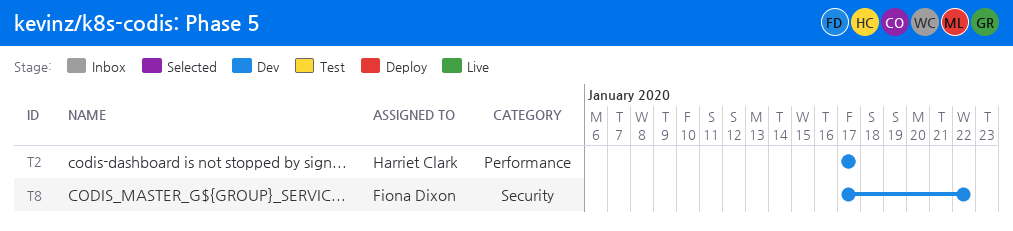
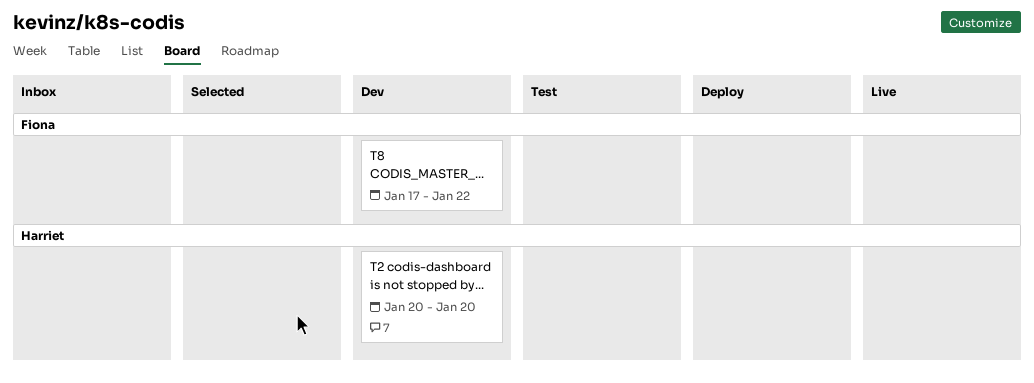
T2, start: Jan 17 -> Jan 20
T2, due: Jan 17 -> Jan 20

